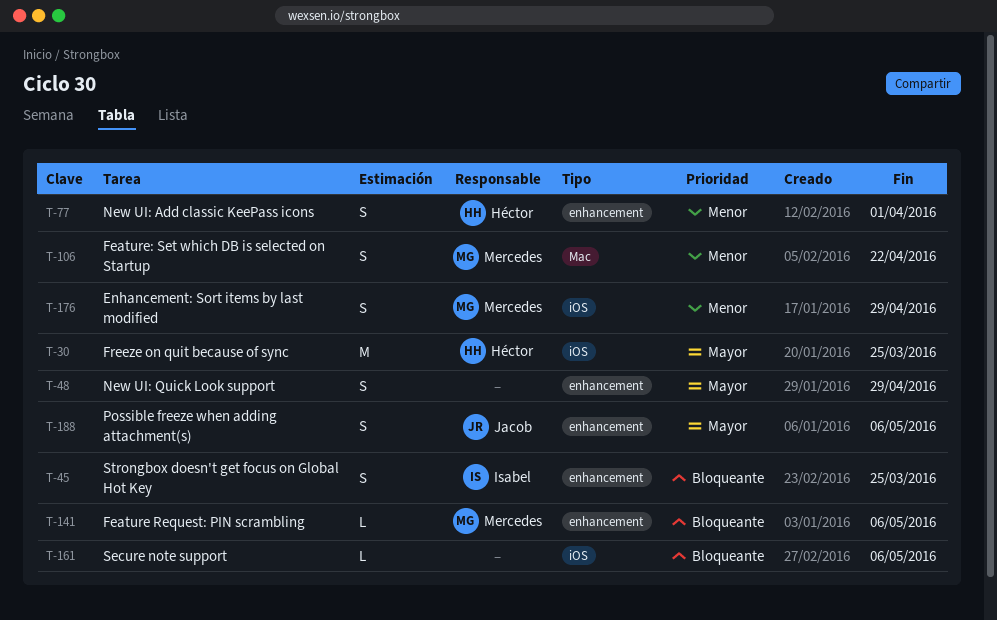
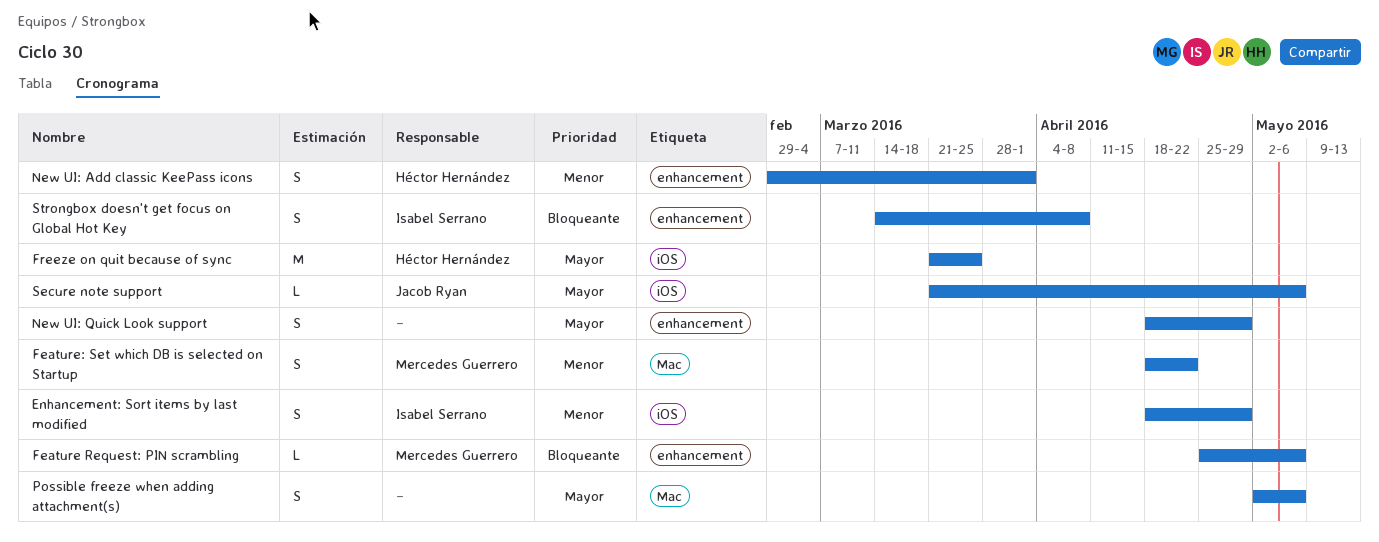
Enhancement: Sort items by last modified, owner: Mercedes Guerrero -> Isabel Serrano
Possible freeze when adding attachment(s), owner: Jacob Ryan -> none
Possible freeze when adding attachment(s), label: enhancement -> Mac
Secure note support, owner: none -> Jacob Ryan
Secure note support, priority: Bloqueante -> Mayor
Strongbox doesn't get focus on Global Hot Key, due: Mar 25 -> Apr 8

